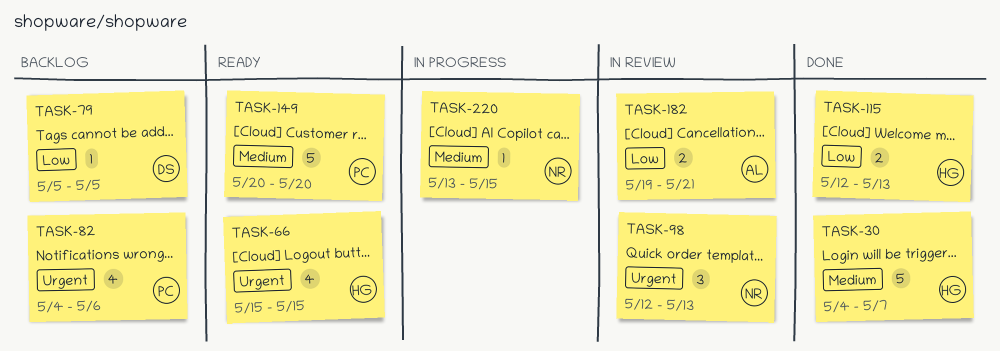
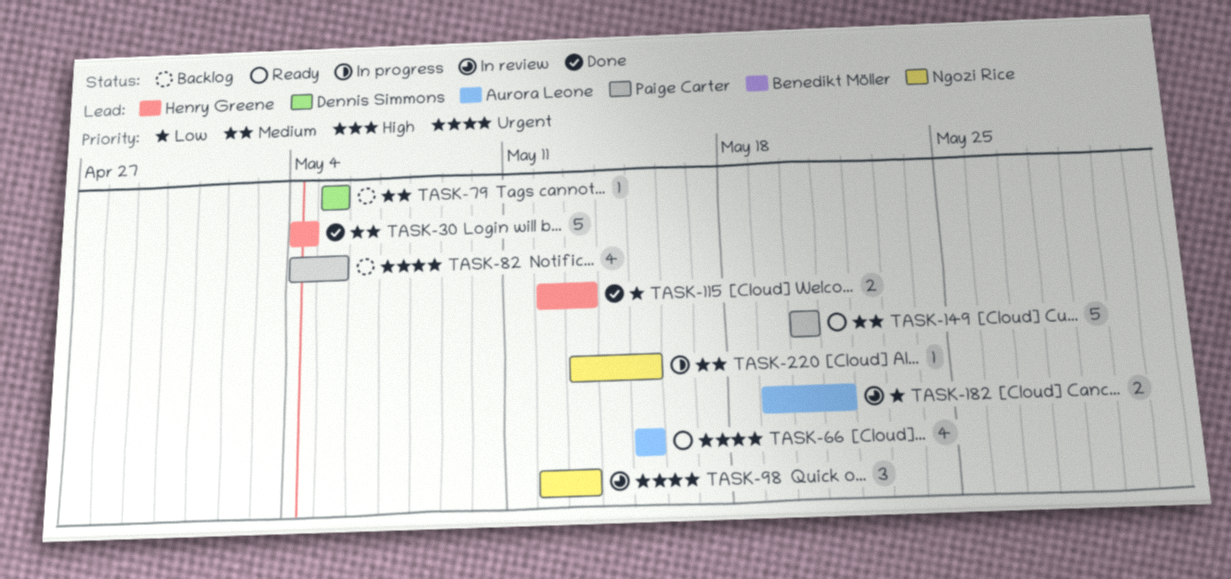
TASK-30, due: May 7 -> May 4
TASK-66, owner: Henry Greene -> Aurora Leone
TASK-79, priority: Low -> Medium
TASK-82, due: May 6 -> May 5

